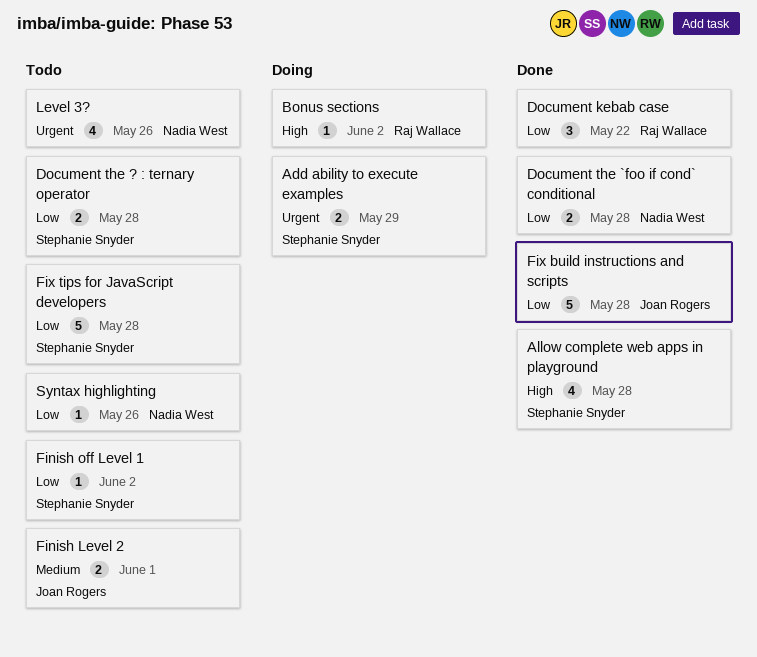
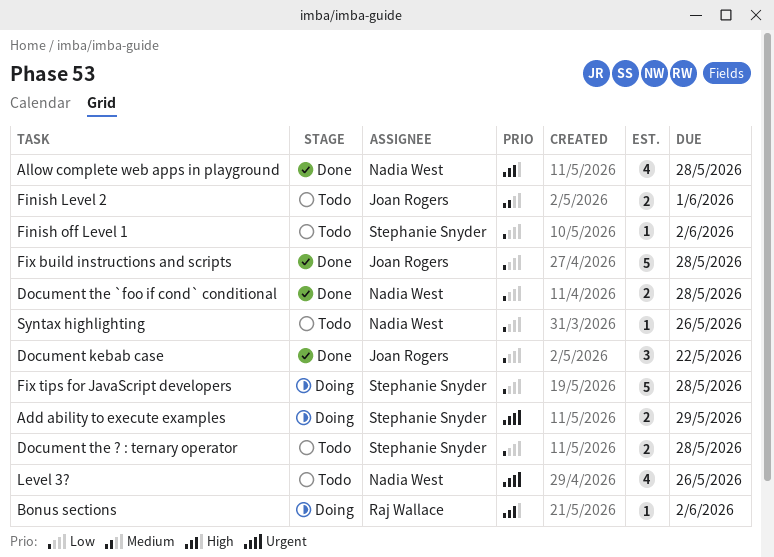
Allow complete web apps in playground, owner: Stephanie Snyder -> Nadia West
Document kebab case, owner: Raj Wallace -> Joan Rogers
Fix tips for JavaScript developers, status: Todo -> Doing

